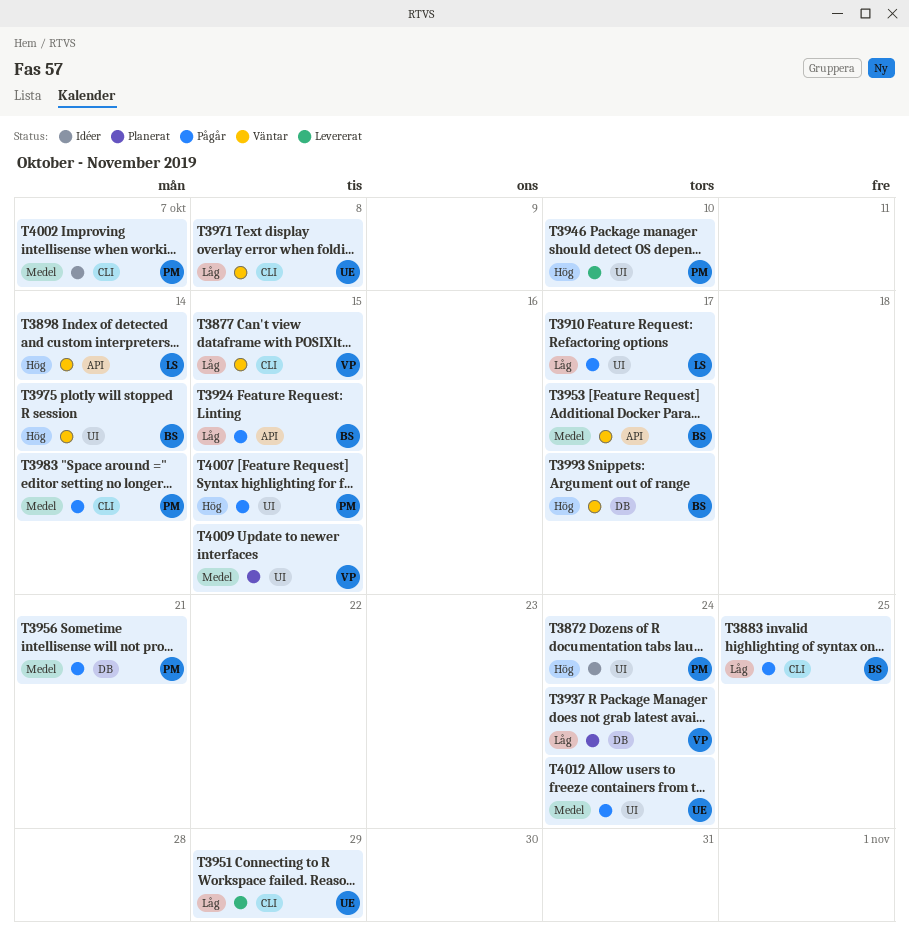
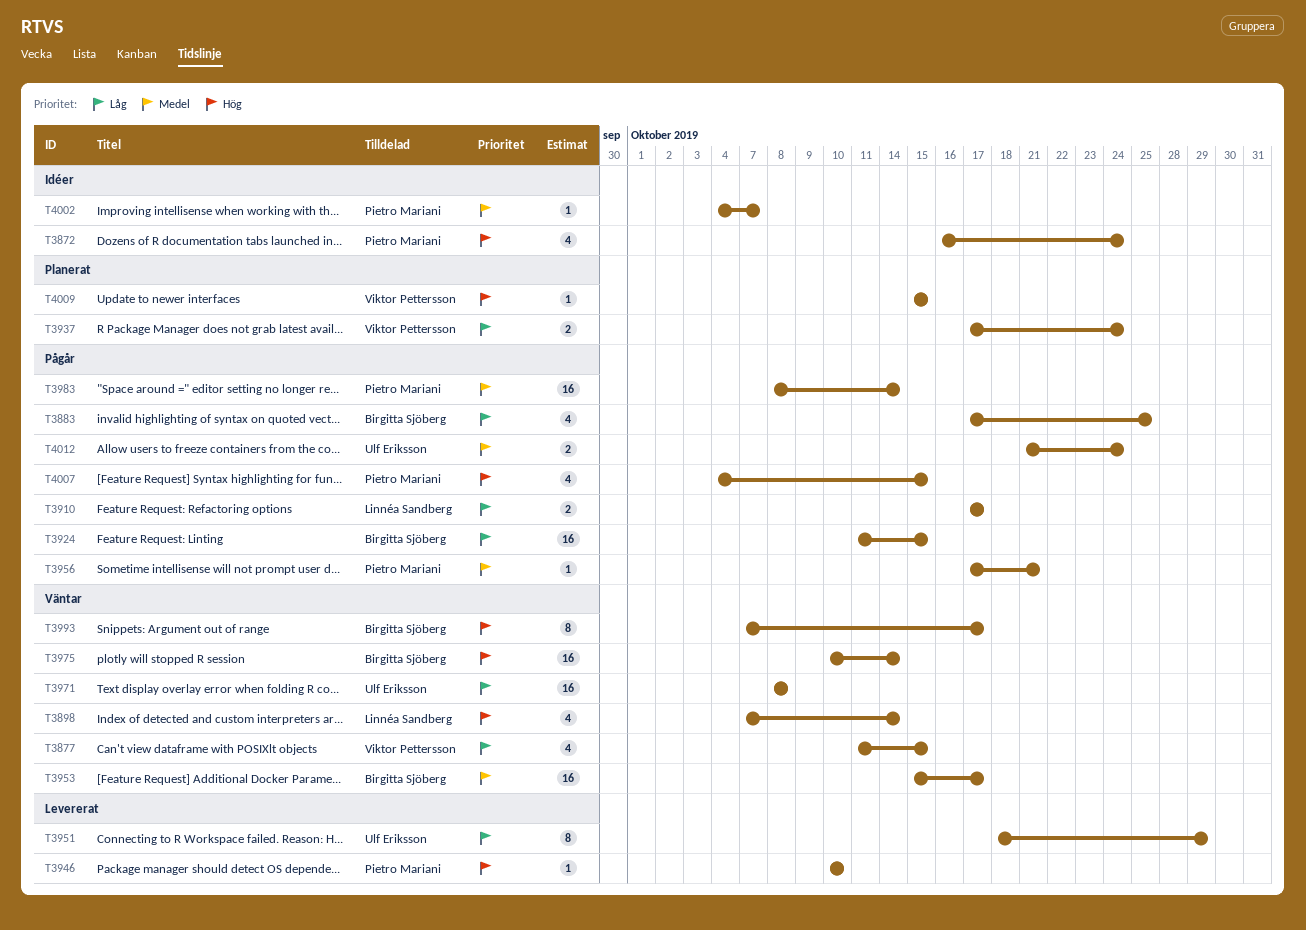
T4009, priority: Medel -> Hög

